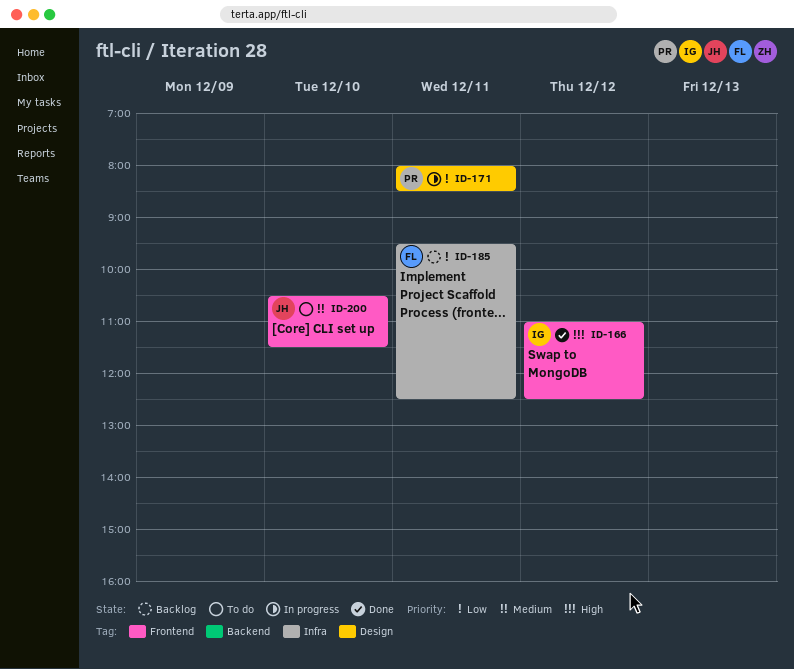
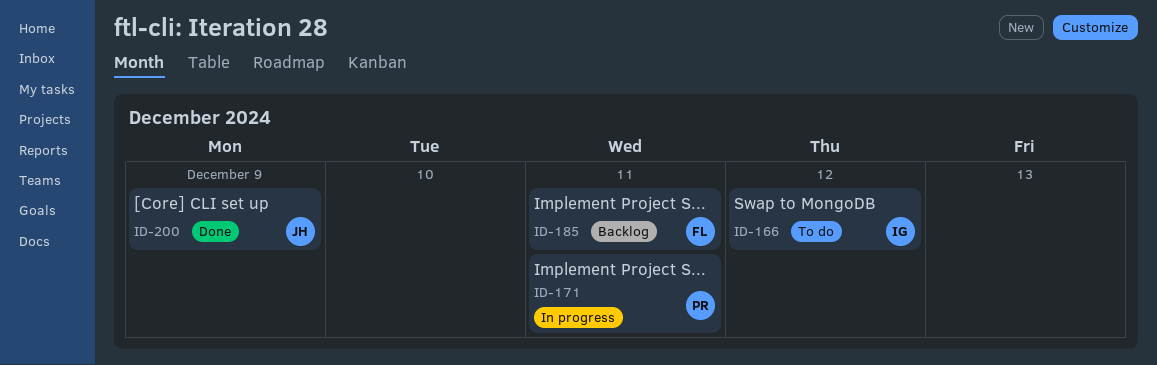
ID-166, status: Done -> To do
ID-200, status: To do -> Done
ID-200, day: Dec 10 -> Dec 9

